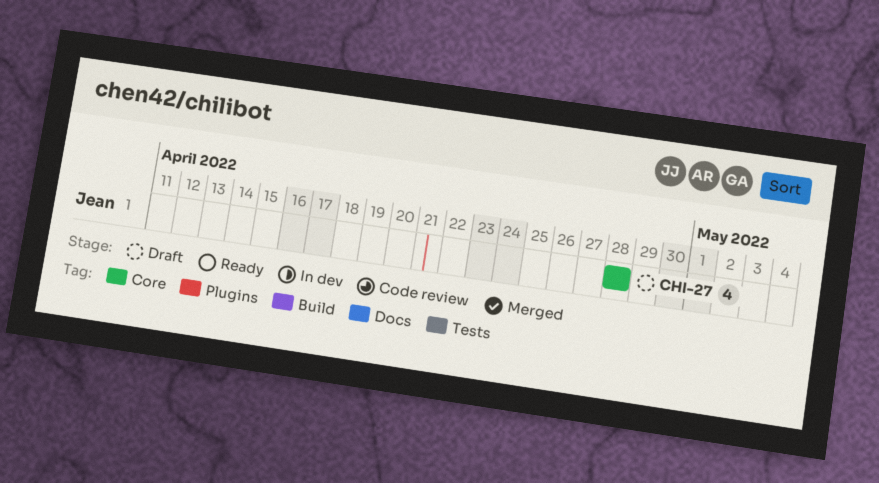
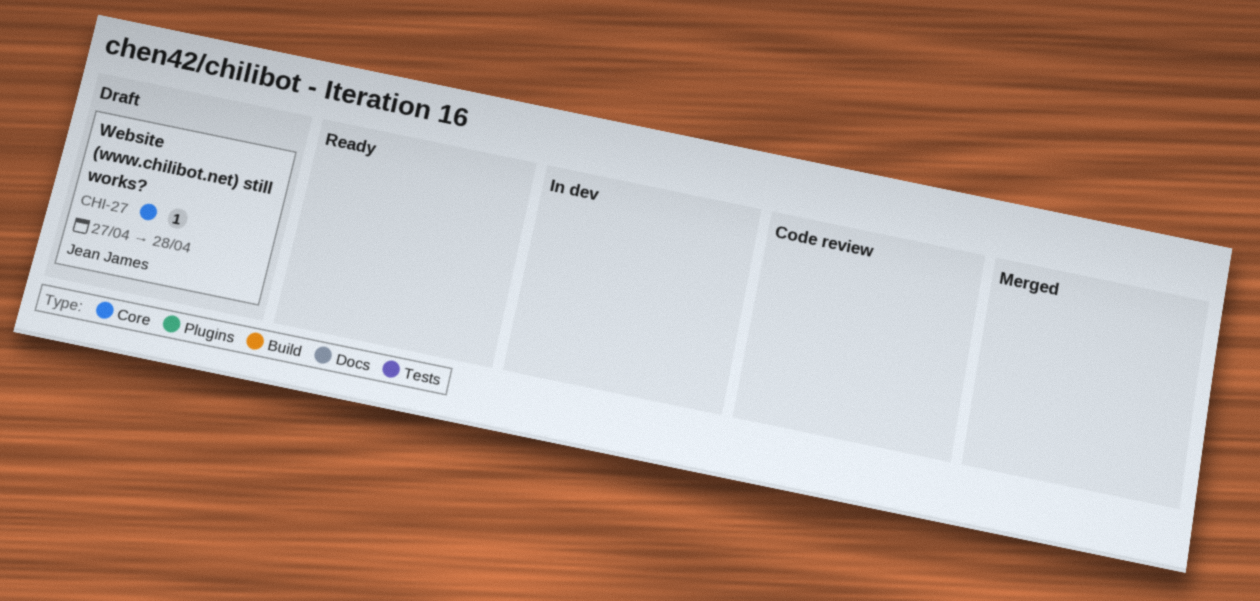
CHI-27, estimate: 4 -> 1
CHI-27, start: Apr 28 -> Apr 27

